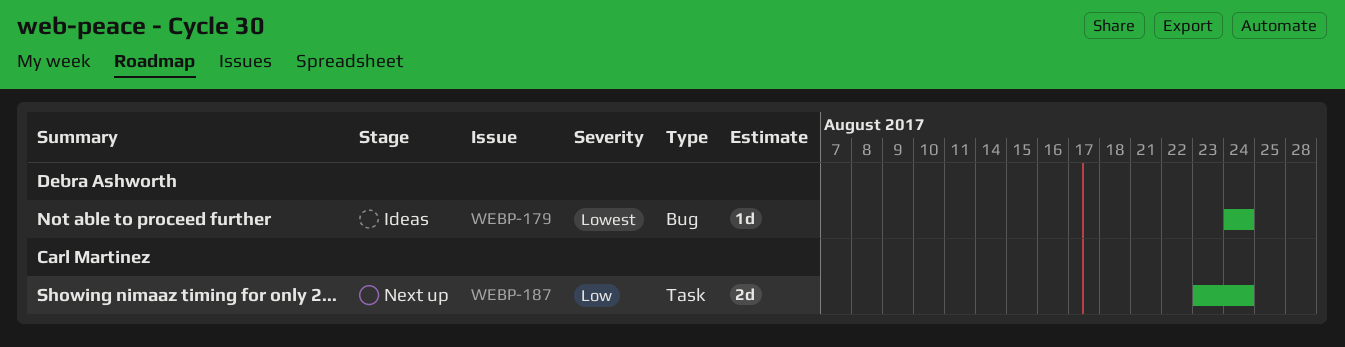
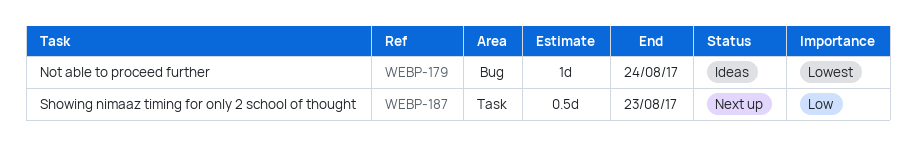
WEBP-187, estimate: 2d -> 0.5d
WEBP-187, due: Aug 24 -> Aug 23

